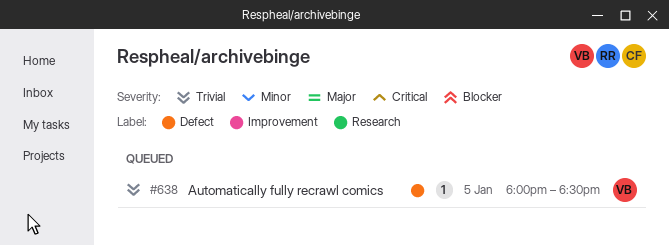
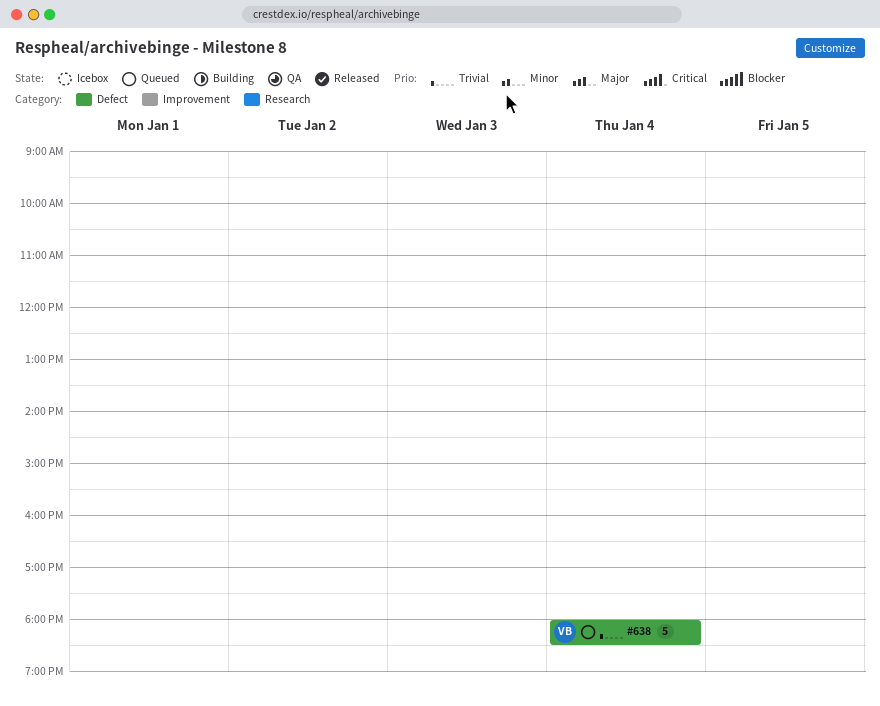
#638, estimate: 1 -> 5
#638, day: Jan 5 -> Jan 4

